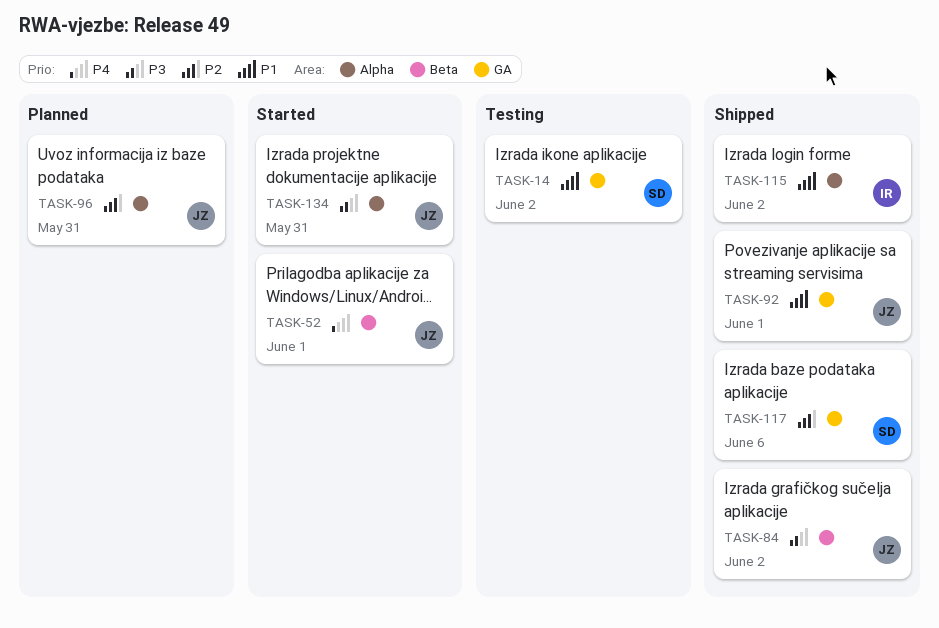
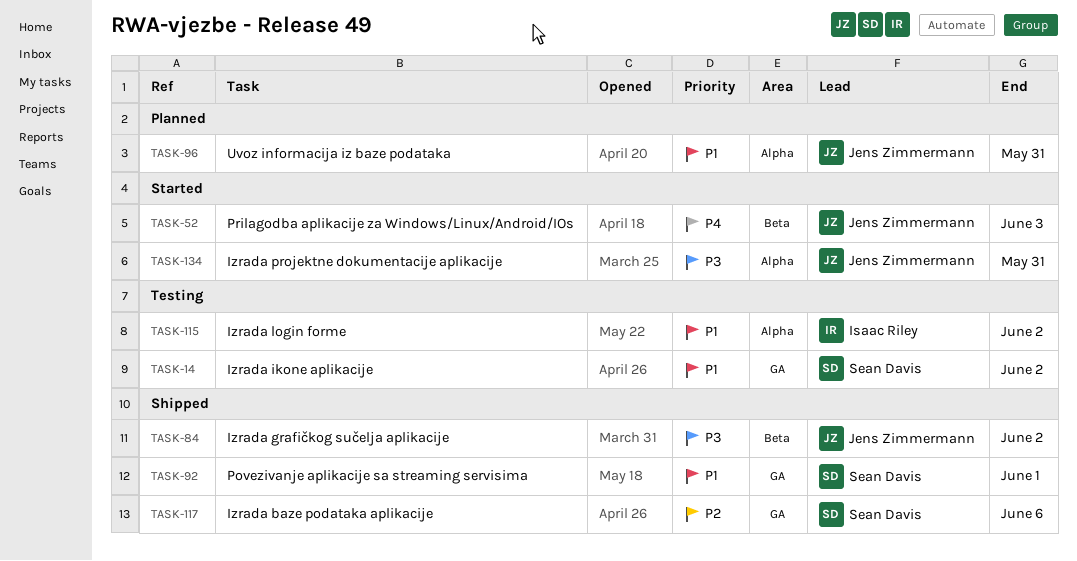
TASK-52, due: Jun 1 -> Jun 3
TASK-92, owner: Jens Zimmermann -> Sean Davis
TASK-96, priority: P2 -> P1
TASK-115, status: Shipped -> Testing

